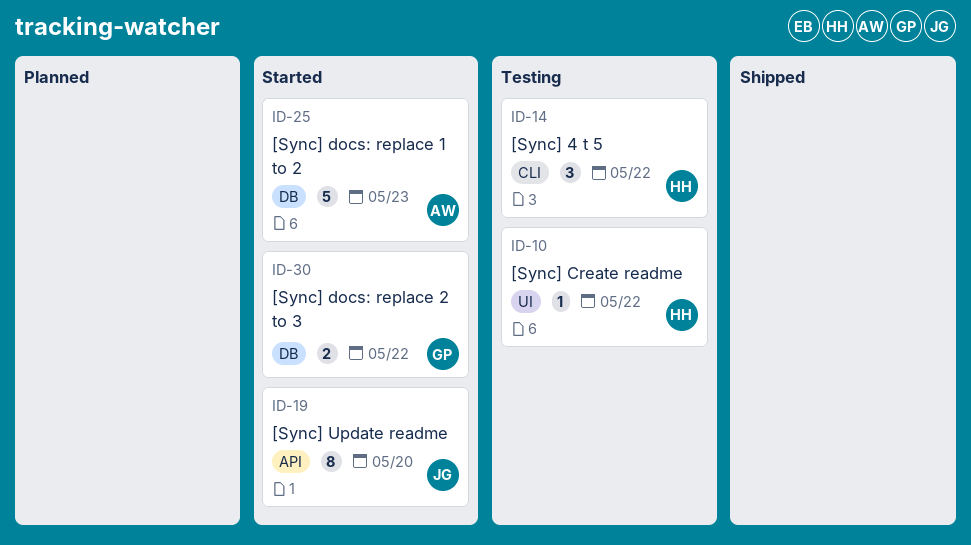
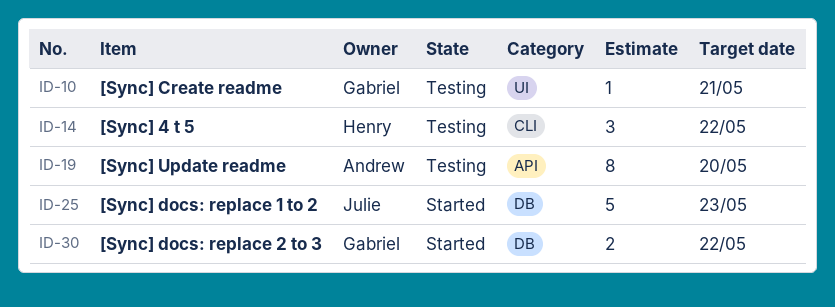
ID-10, owner: Henry -> Gabriel
ID-10, due: May 22 -> May 21
ID-19, status: Started -> Testing
ID-19, owner: Julie -> Andrew
ID-25, owner: Andrew -> Julie

